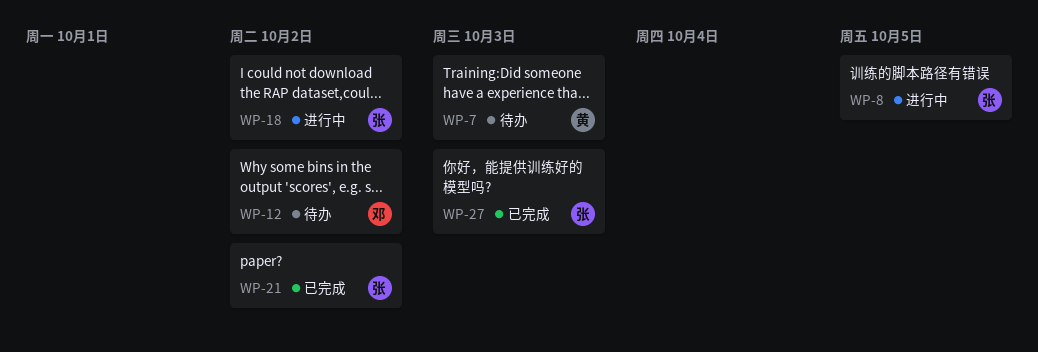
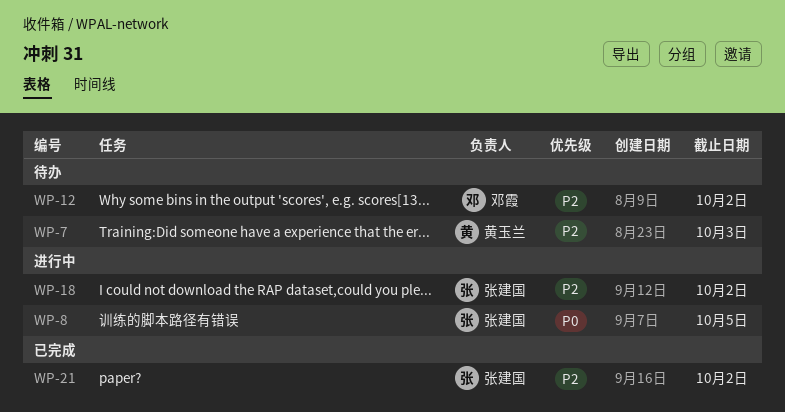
WP-27: present -> none

